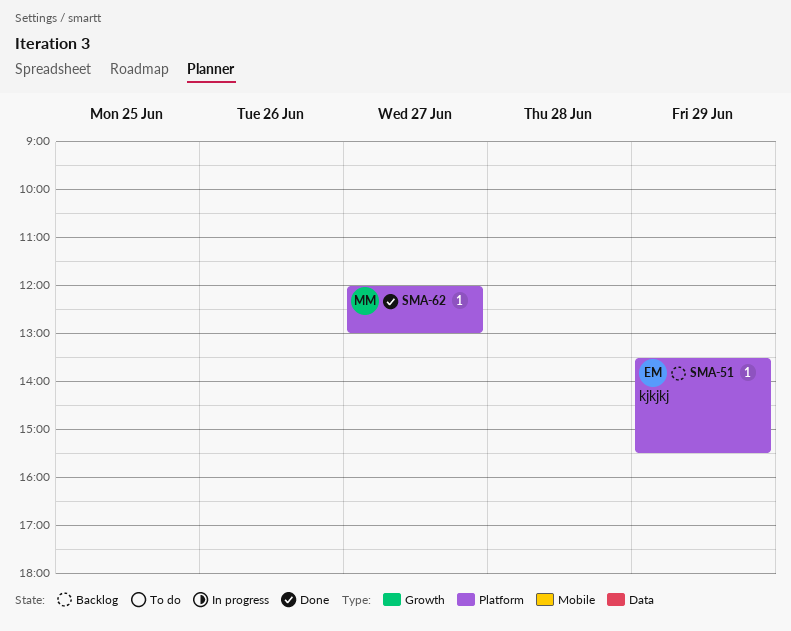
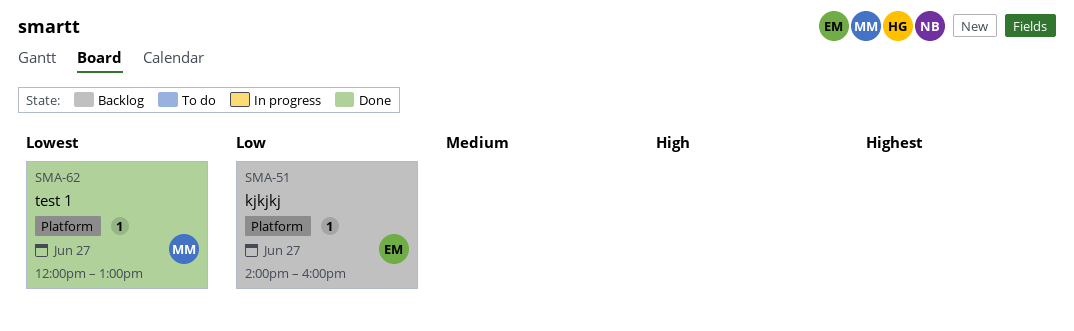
SMA-51, day: Jun 29 -> Jun 27
SMA-51, begins: 13:30 -> 14:00
SMA-51, ends: 15:30 -> 16:00

